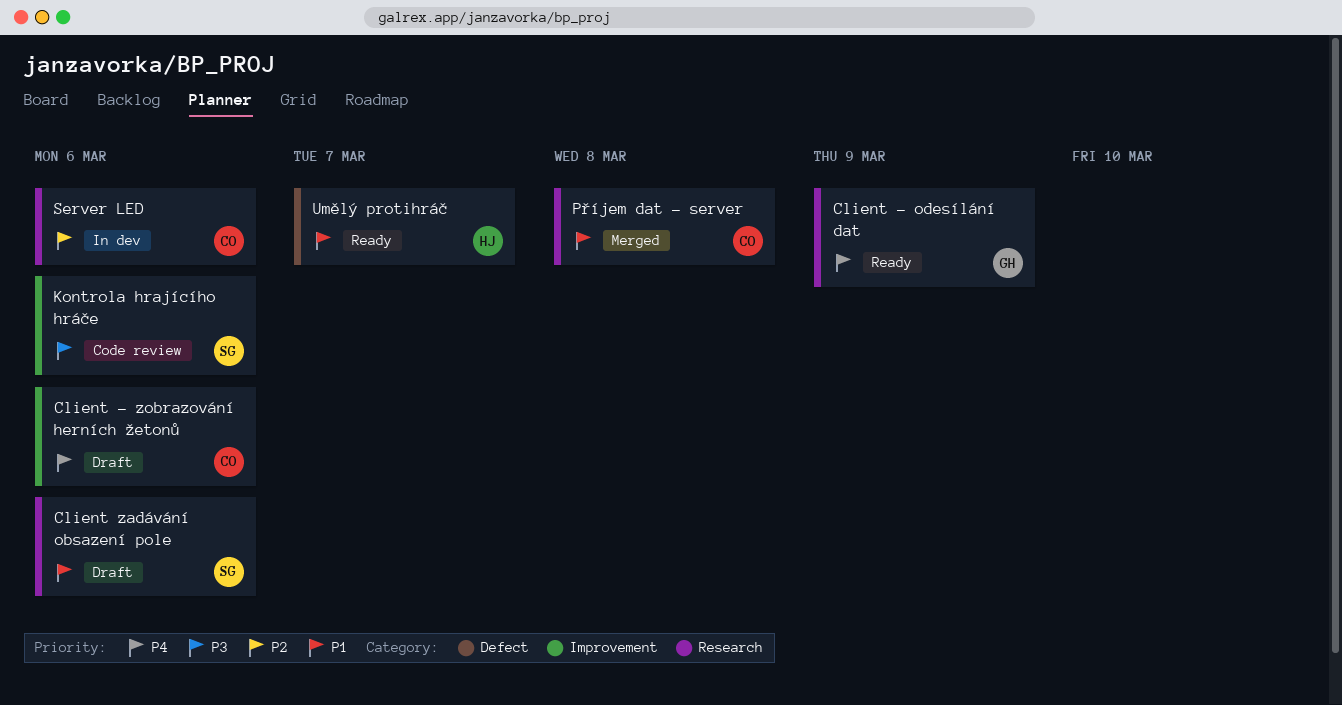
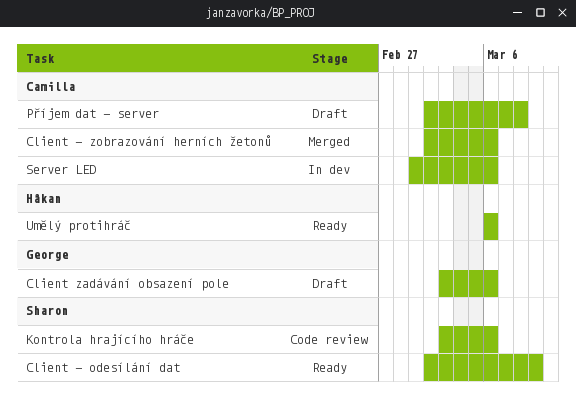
Client - odesílání dat, owner: George -> Sharon
Client - zobrazování herních žetonů, status: Draft -> Merged
Client zadávání obsazení pole, owner: Sharon -> George
Příjem dat - server, status: Merged -> Draft
Umělý protihráč, due: Mar 7 -> Mar 6

